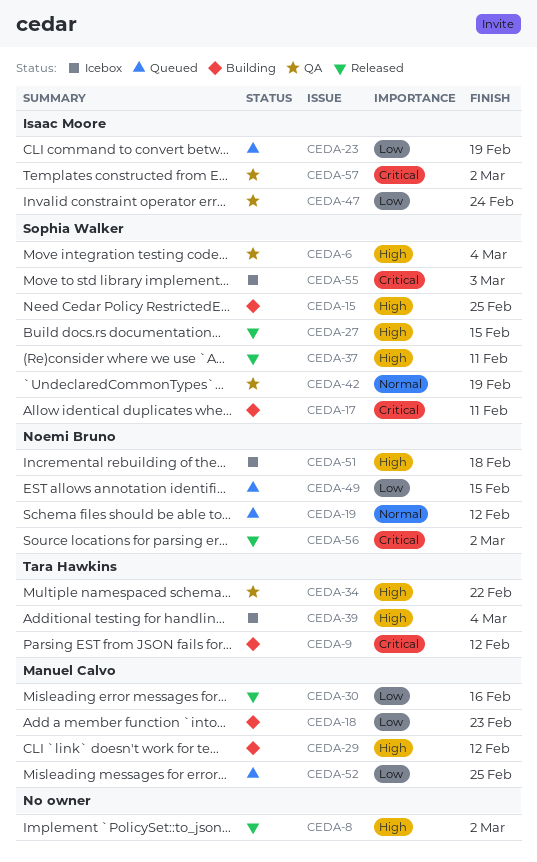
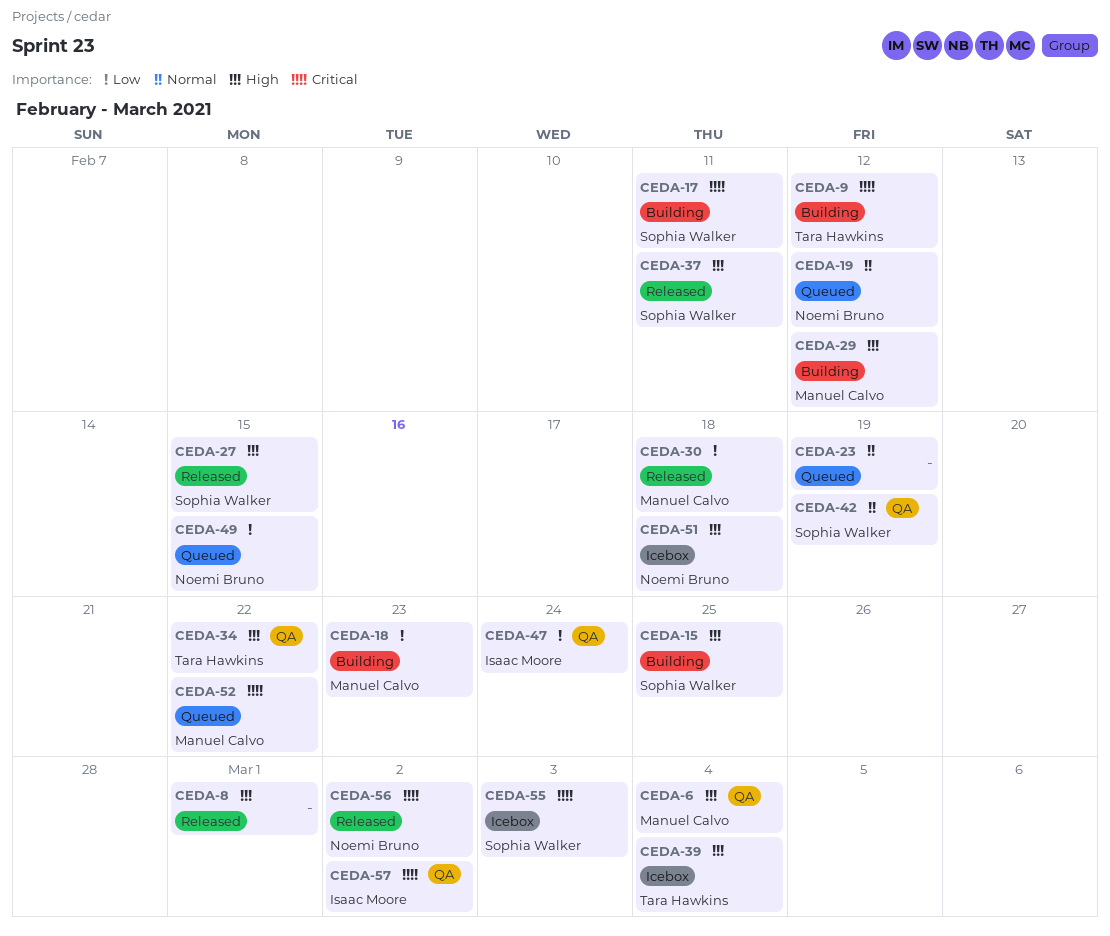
CEDA-6, owner: Sophia Walker -> Manuel Calvo
CEDA-8, due: Mar 2 -> Mar 1
CEDA-23, owner: Isaac Moore -> none
CEDA-23, priority: Low -> Normal
CEDA-30, due: Feb 16 -> Feb 18
CEDA-52, priority: Low -> Critical
CEDA-52, due: Feb 25 -> Feb 22

